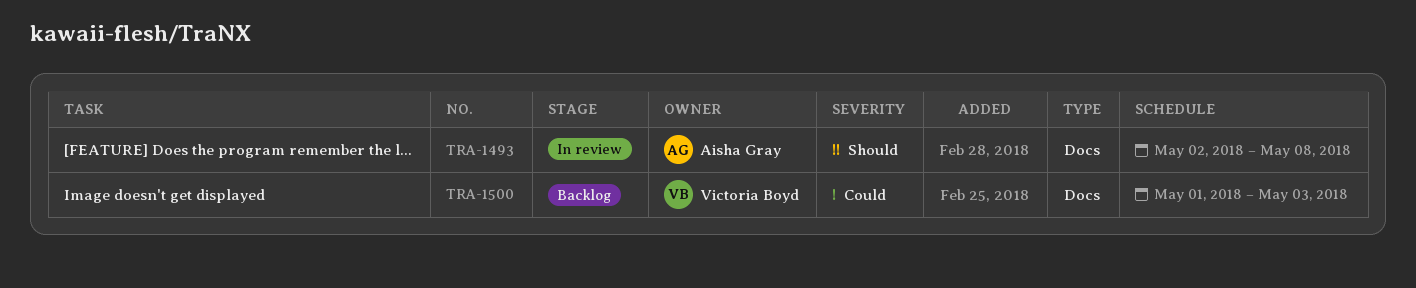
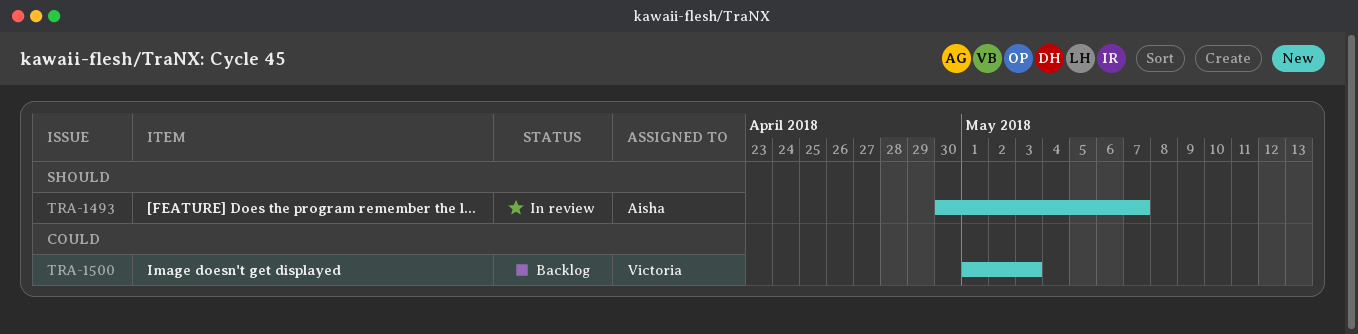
TRA-1493, start: May 2 -> Apr 30
TRA-1493, due: May 8 -> May 7

